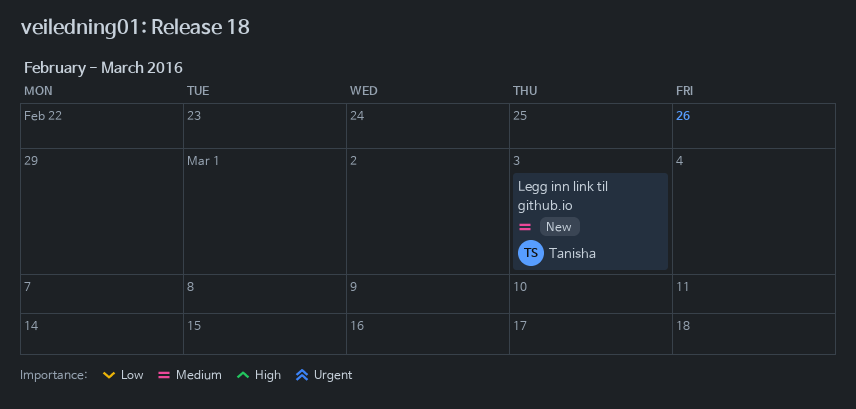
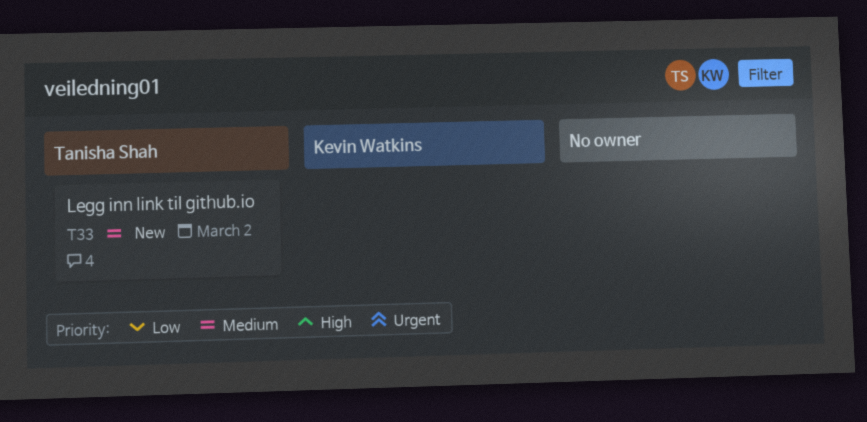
Legg inn link til github.io, due: Mar 3 -> Mar 2

